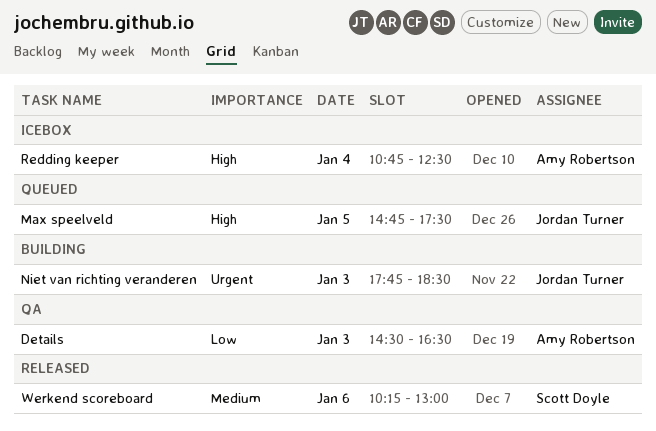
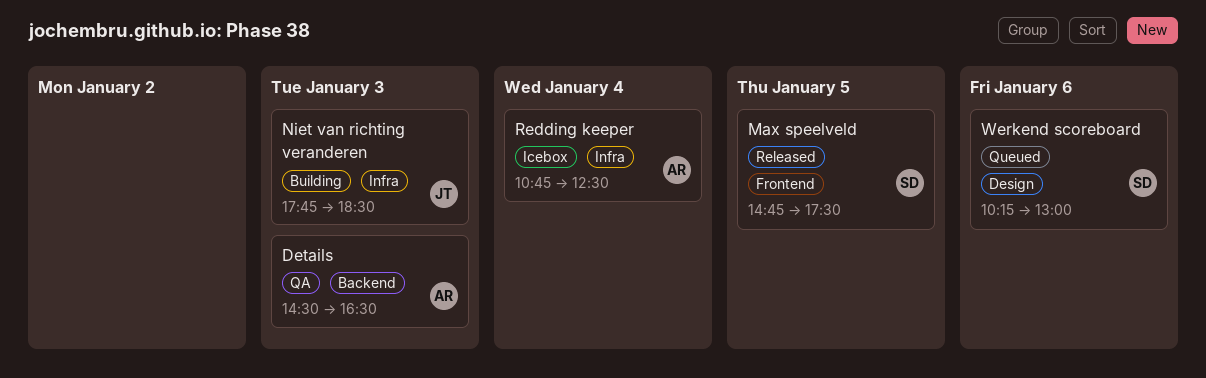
Max speelveld, status: Queued -> Released
Max speelveld, owner: Jordan Turner -> Scott Doyle
Werkend scoreboard, status: Released -> Queued

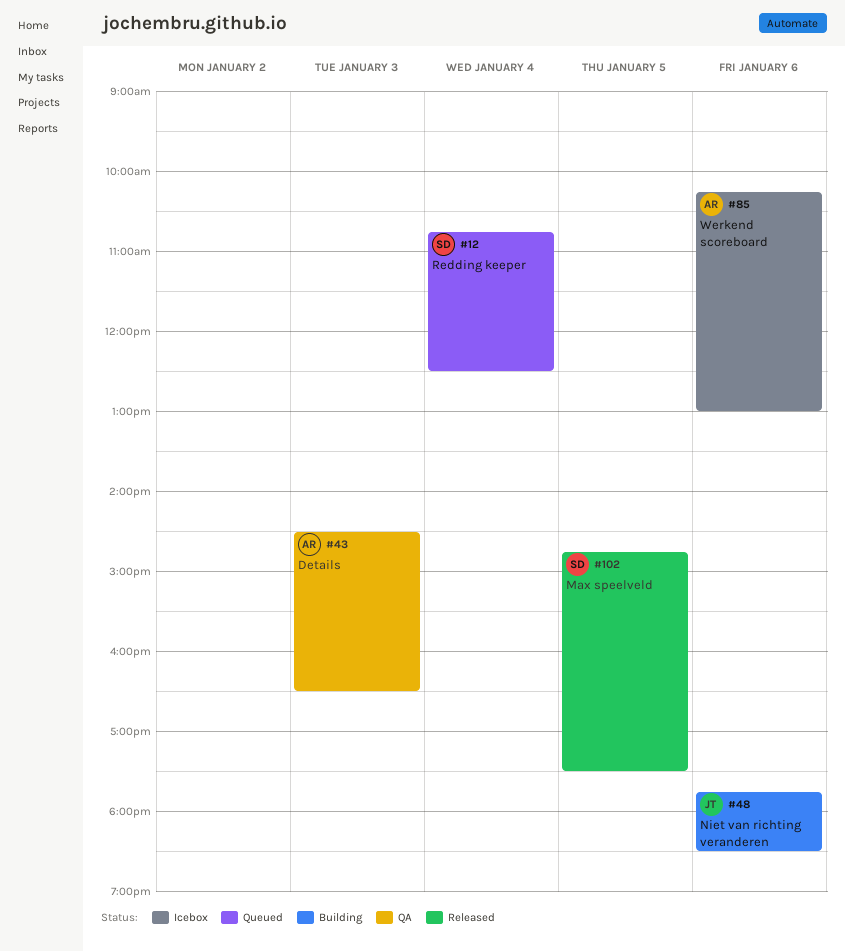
Niet van richting veranderen, day: Jan 3 -> Jan 6
Redding keeper, status: Icebox -> Queued
Redding keeper, owner: AR -> SD
Werkend scoreboard, status: Queued -> Icebox
Werkend scoreboard, owner: SD -> AR

